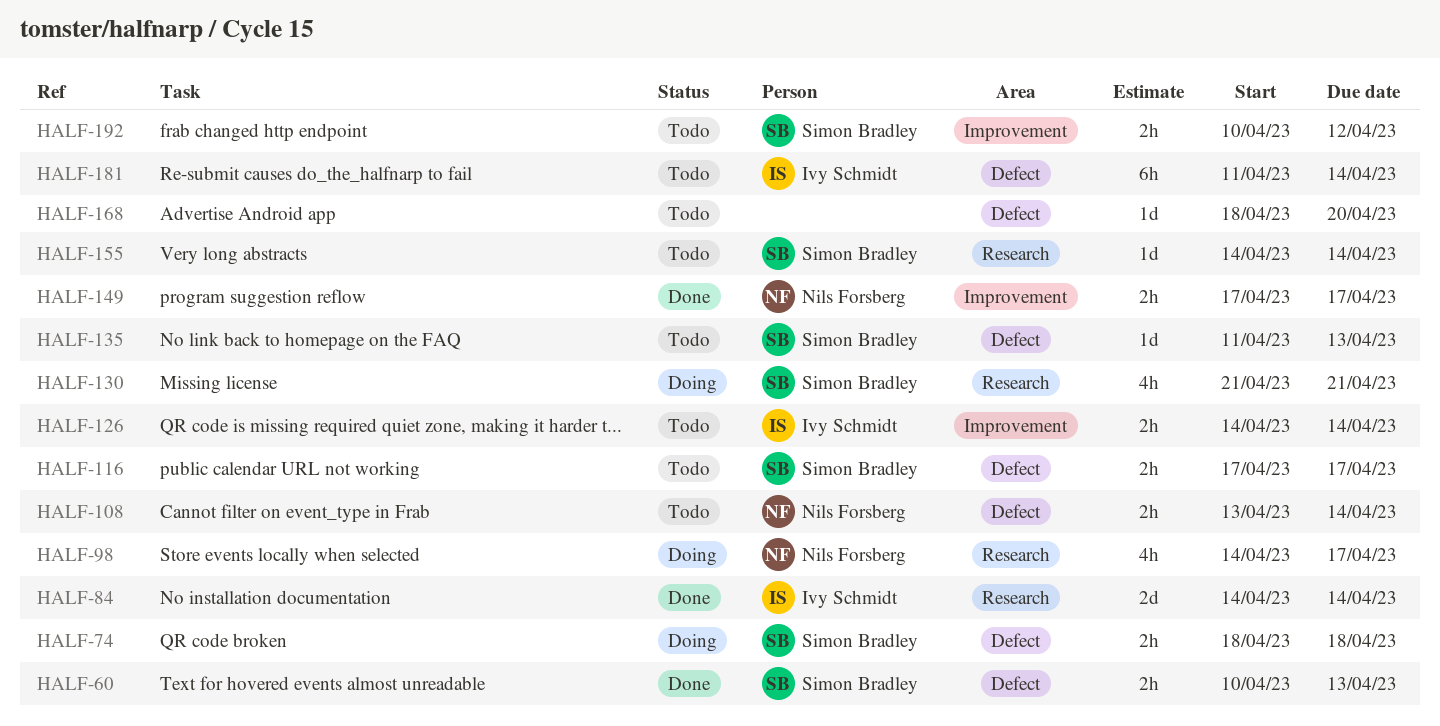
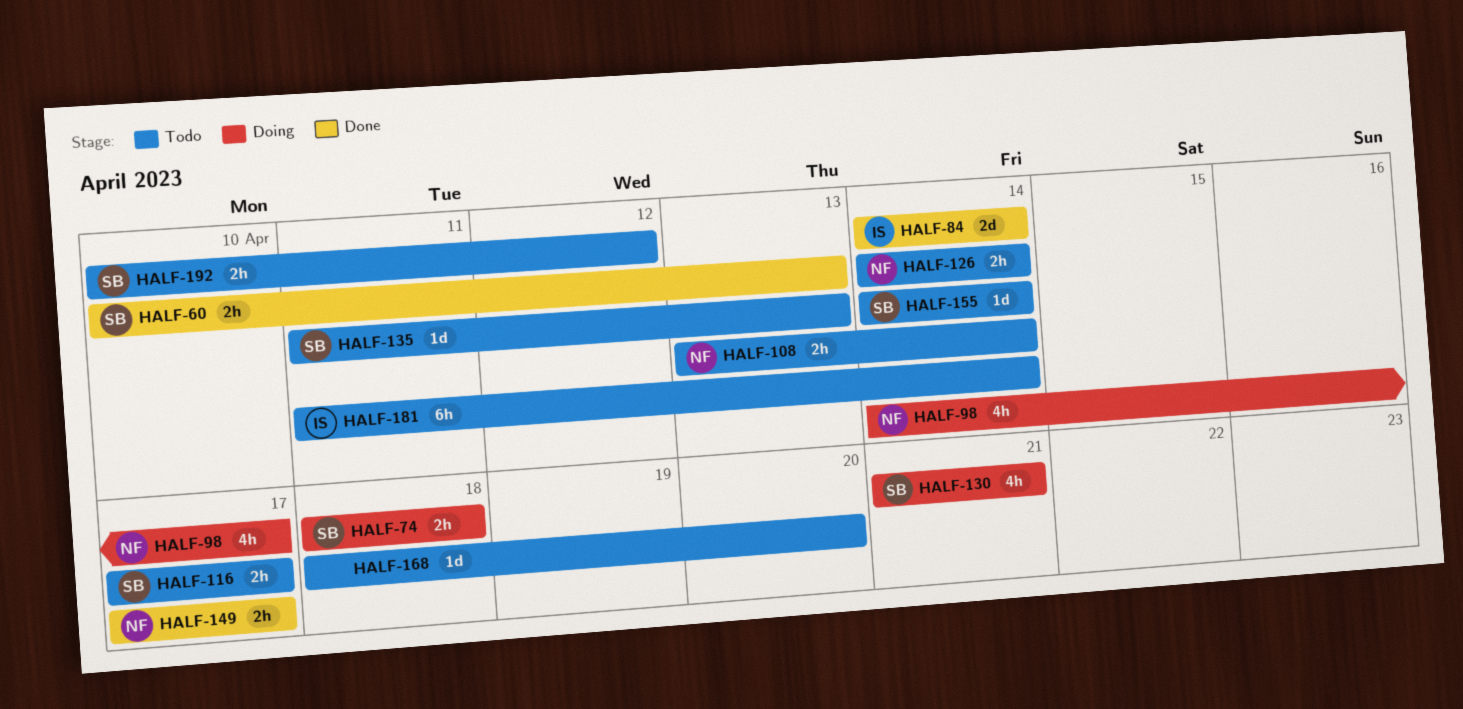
HALF-126, owner: Ivy Schmidt -> Nils Forsberg

